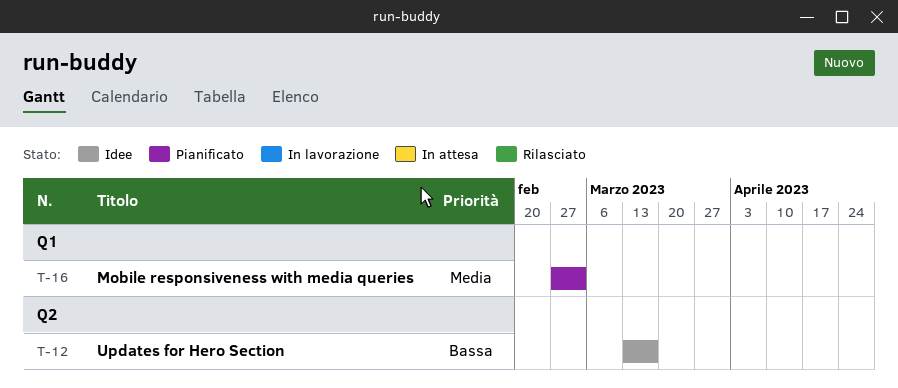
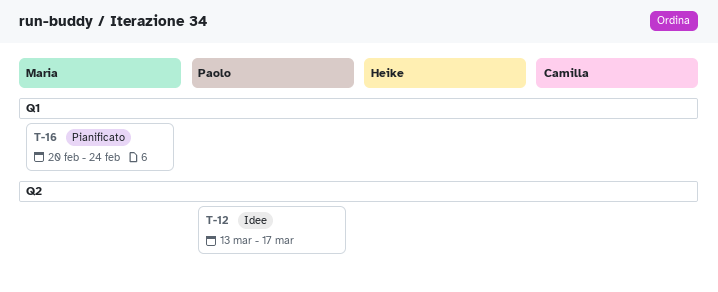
T-16, start: Feb 27 -> Feb 20
T-16, due: Mar 3 -> Feb 24

